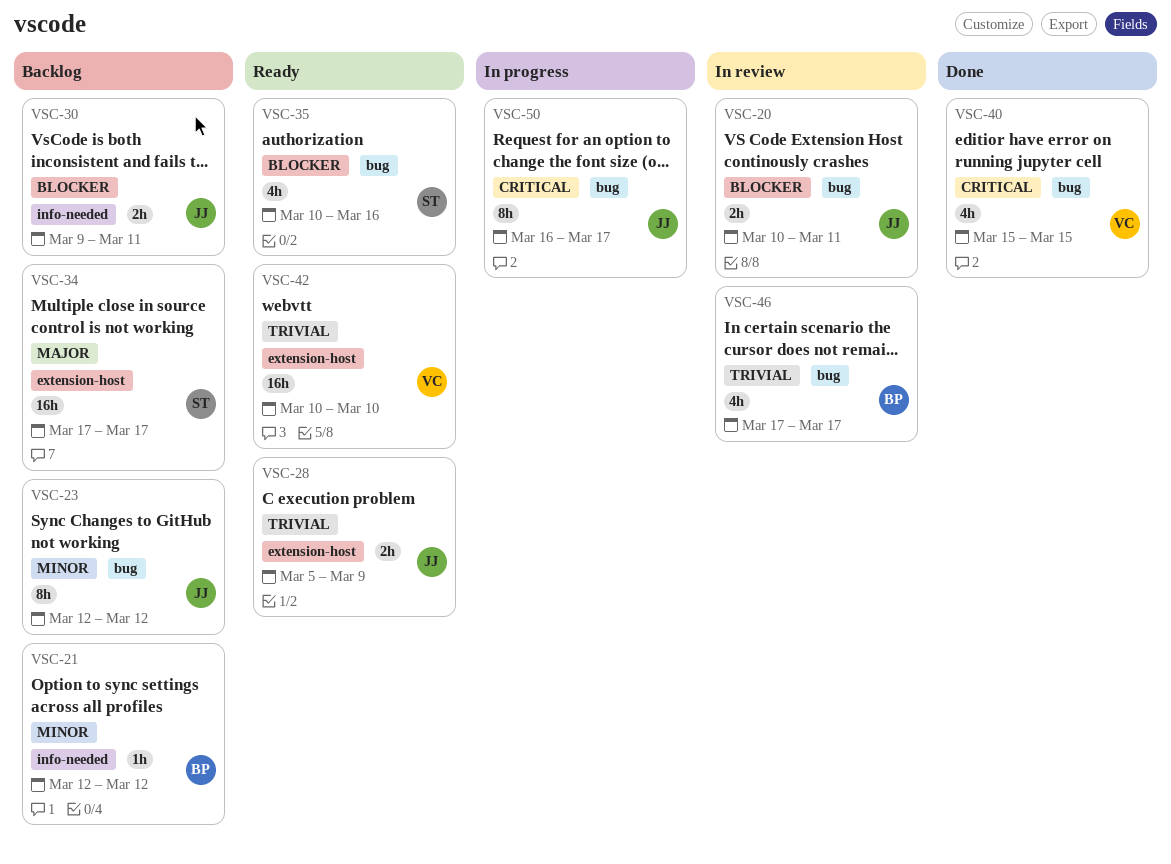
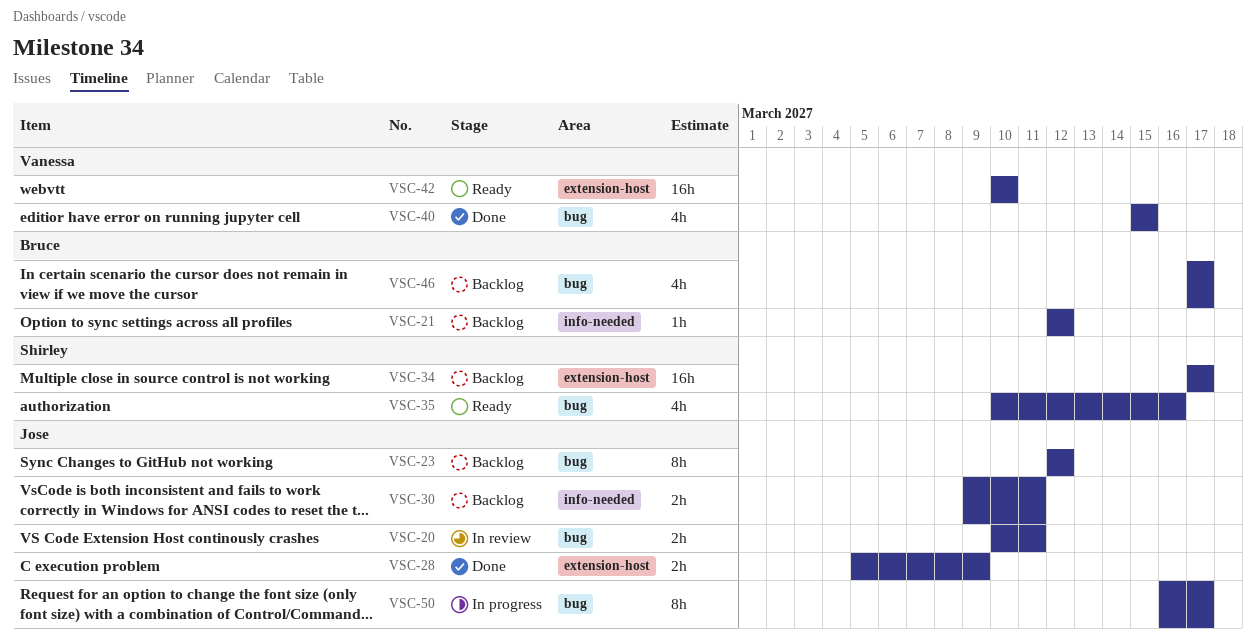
VSC-28, status: Ready -> Done
VSC-46, status: In review -> Backlog

